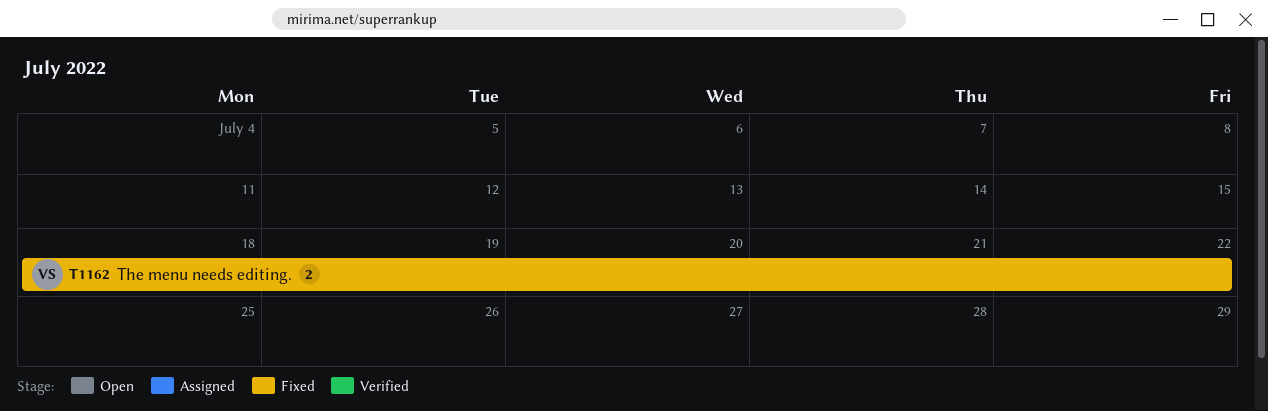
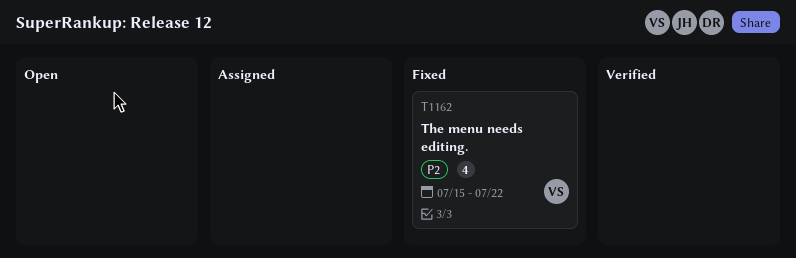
T1162, estimate: 2 -> 4
T1162, start: Jul 18 -> Jul 15

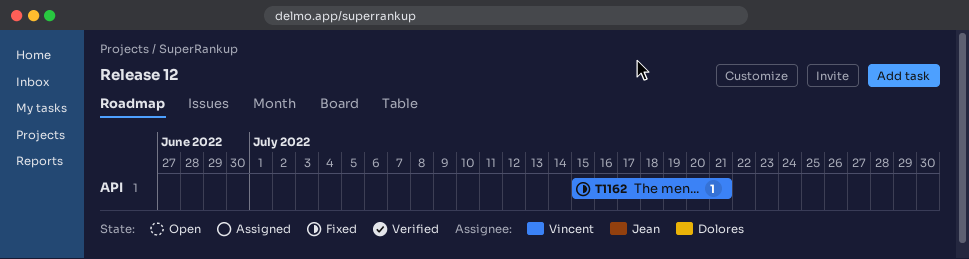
T1162, estimate: 4 -> 1
T1162, due: Jul 22 -> Jul 21

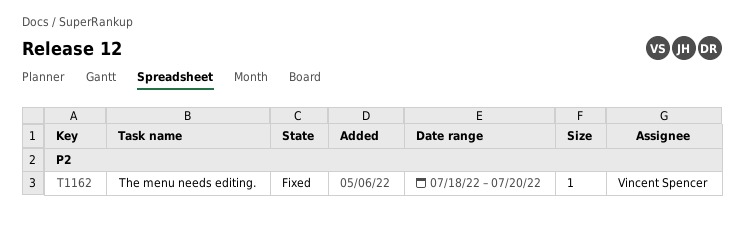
T1162, start: Jul 15 -> Jul 18
T1162, due: Jul 21 -> Jul 20

